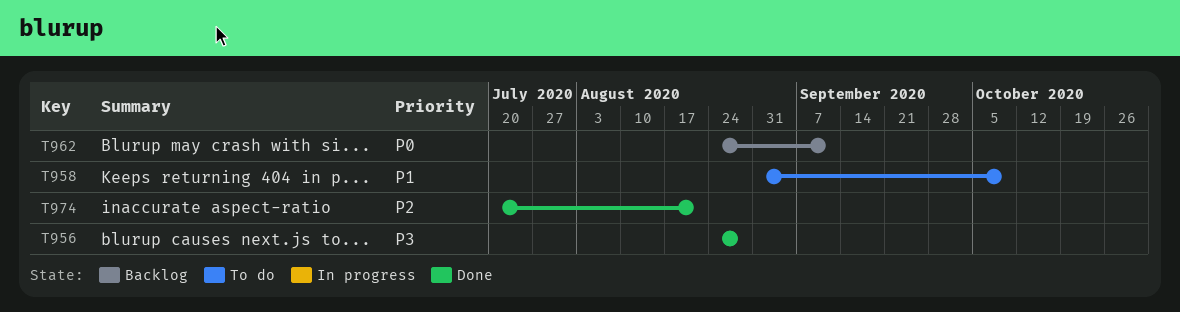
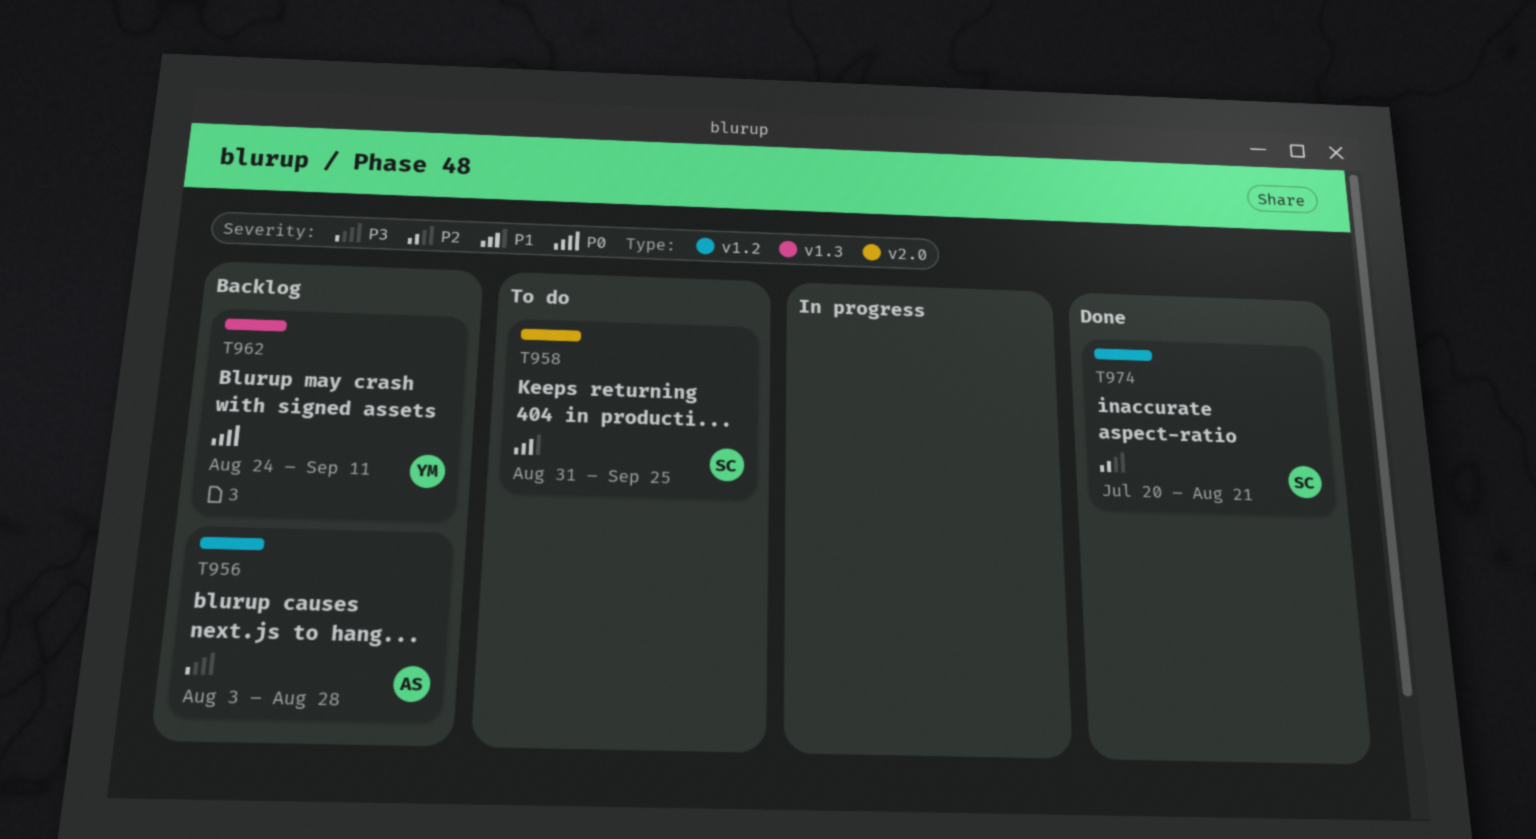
T956, status: Done -> Backlog
T956, start: Aug 24 -> Aug 3
T958, due: Oct 9 -> Sep 25

